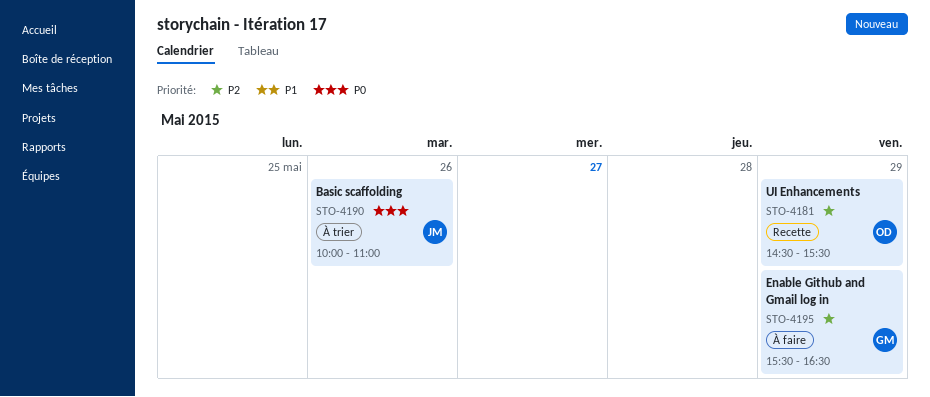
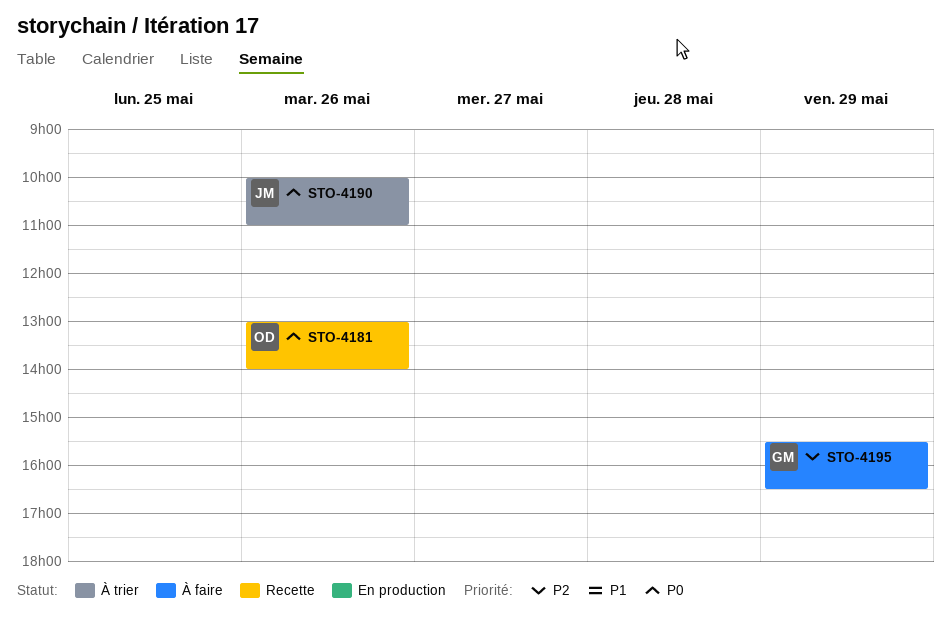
STO-4181, priority: P2 -> P0
STO-4181, day: May 29 -> May 26
STO-4181, begins: 14:30 -> 13:00
STO-4181, ends: 15:30 -> 14:00

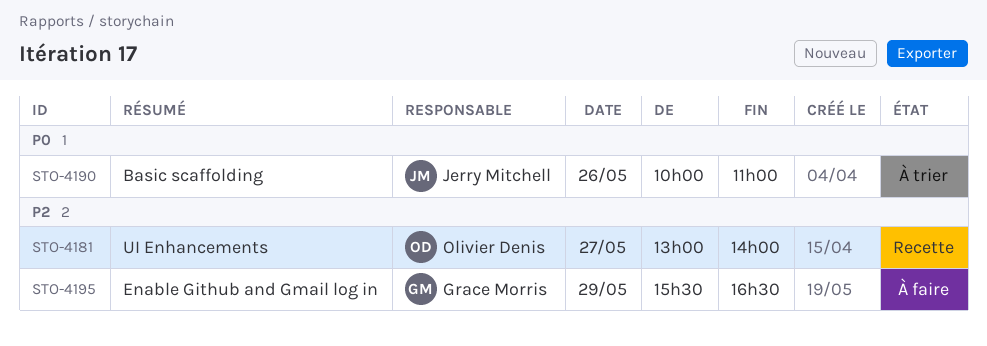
STO-4181, priority: P0 -> P2
STO-4181, day: May 26 -> May 27

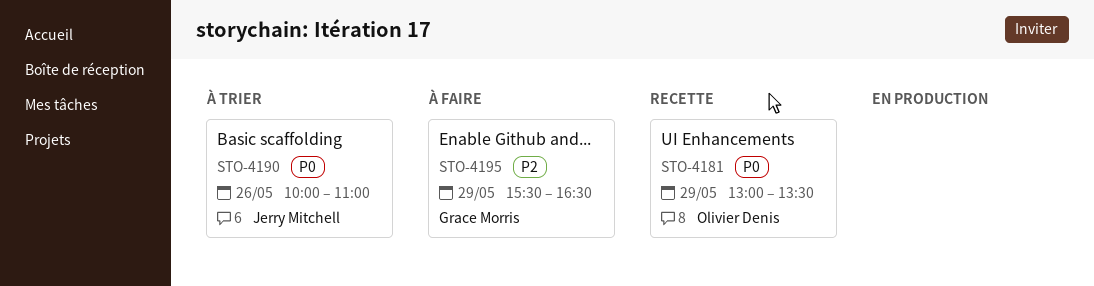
STO-4181, priority: P2 -> P0
STO-4181, day: May 27 -> May 29
STO-4181, ends: 14:00 -> 13:30

